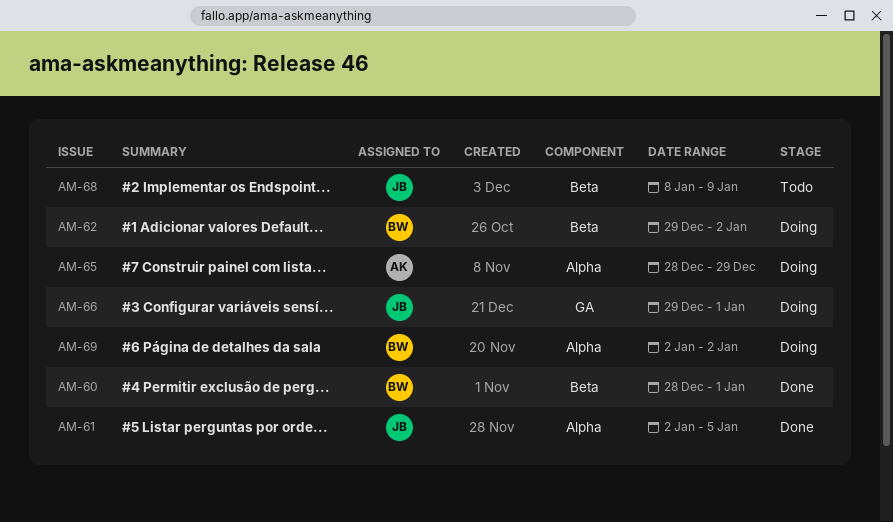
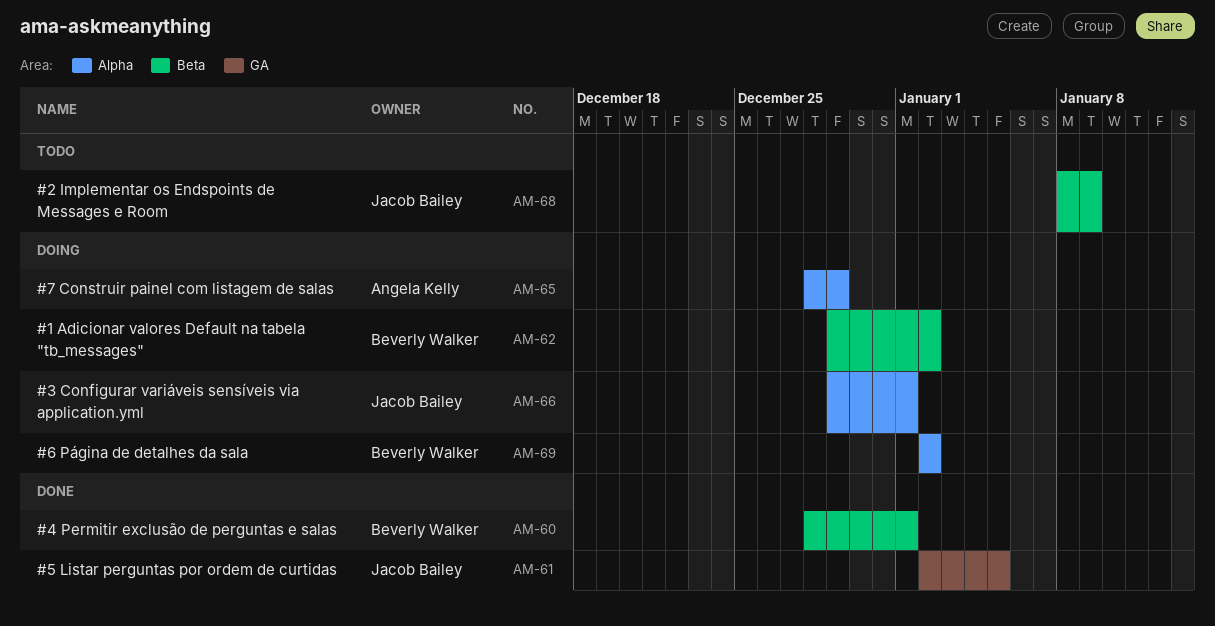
AM-61, label: Alpha -> GA
AM-66, label: GA -> Alpha

